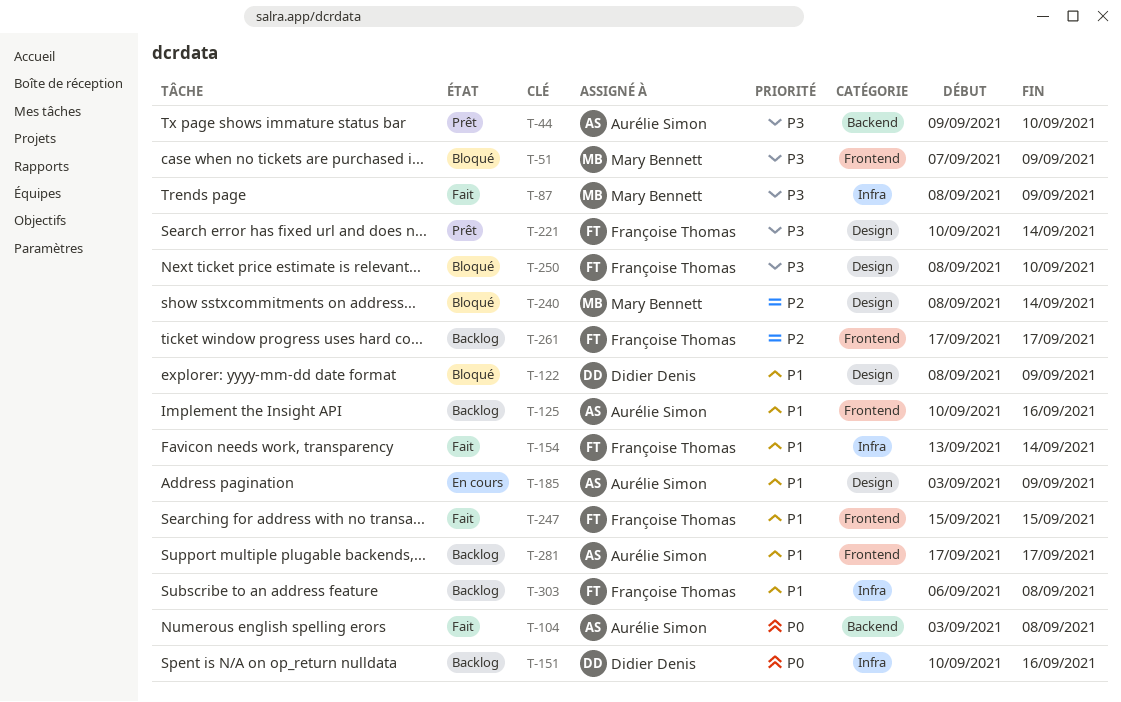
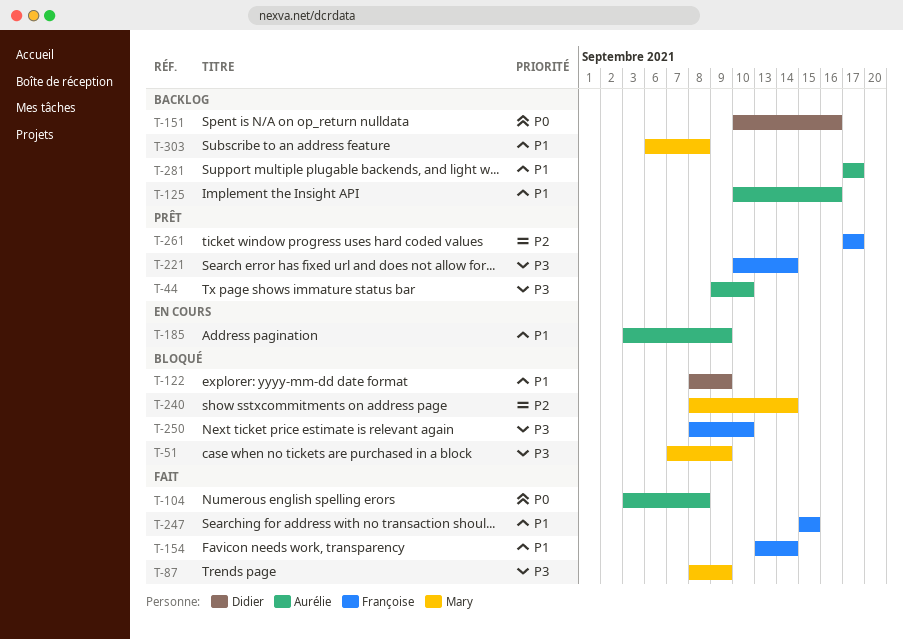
T-261, status: Backlog -> Prêt
T-303, owner: Françoise Thomas -> Mary Bennett

